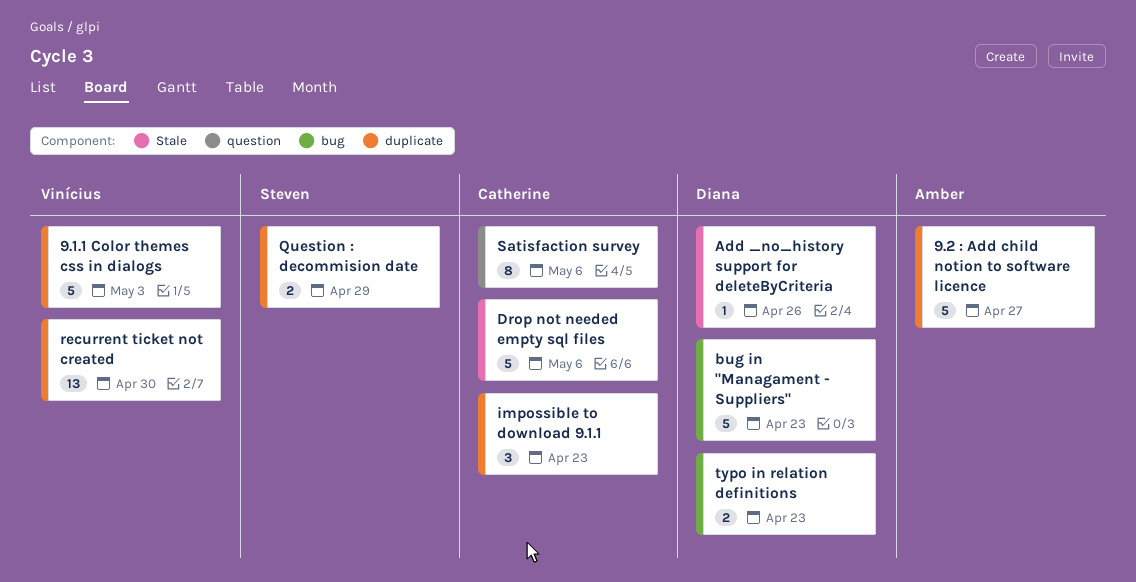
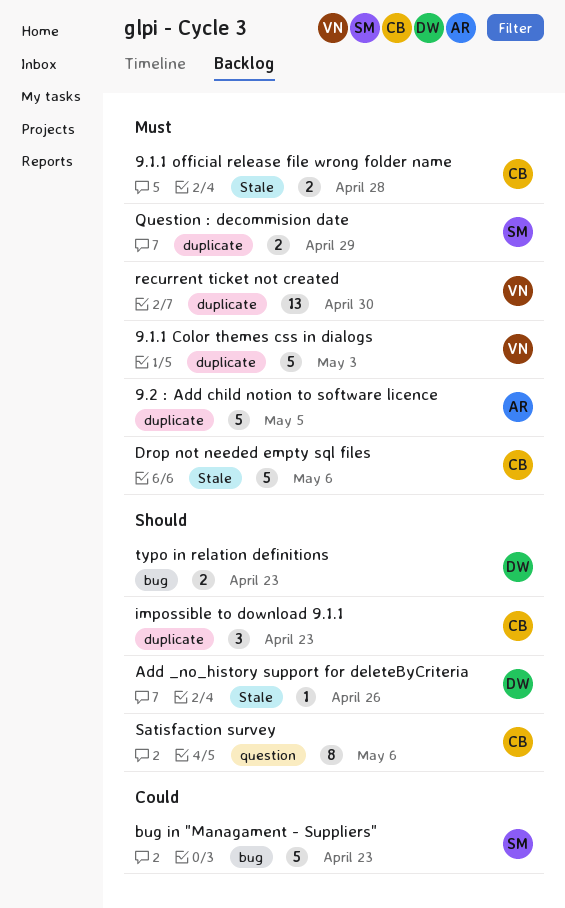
9.1.1 official release file wrong folder name: none -> present
9.2 : Add child notion to software licence, due: Apr 27 -> May 5
bug in "Managament - Suppliers", owner: Diana -> Steven

